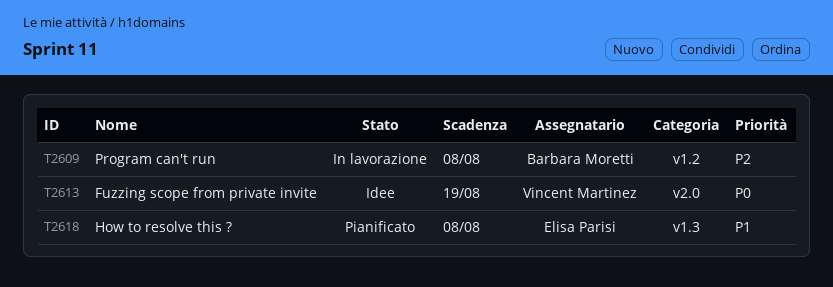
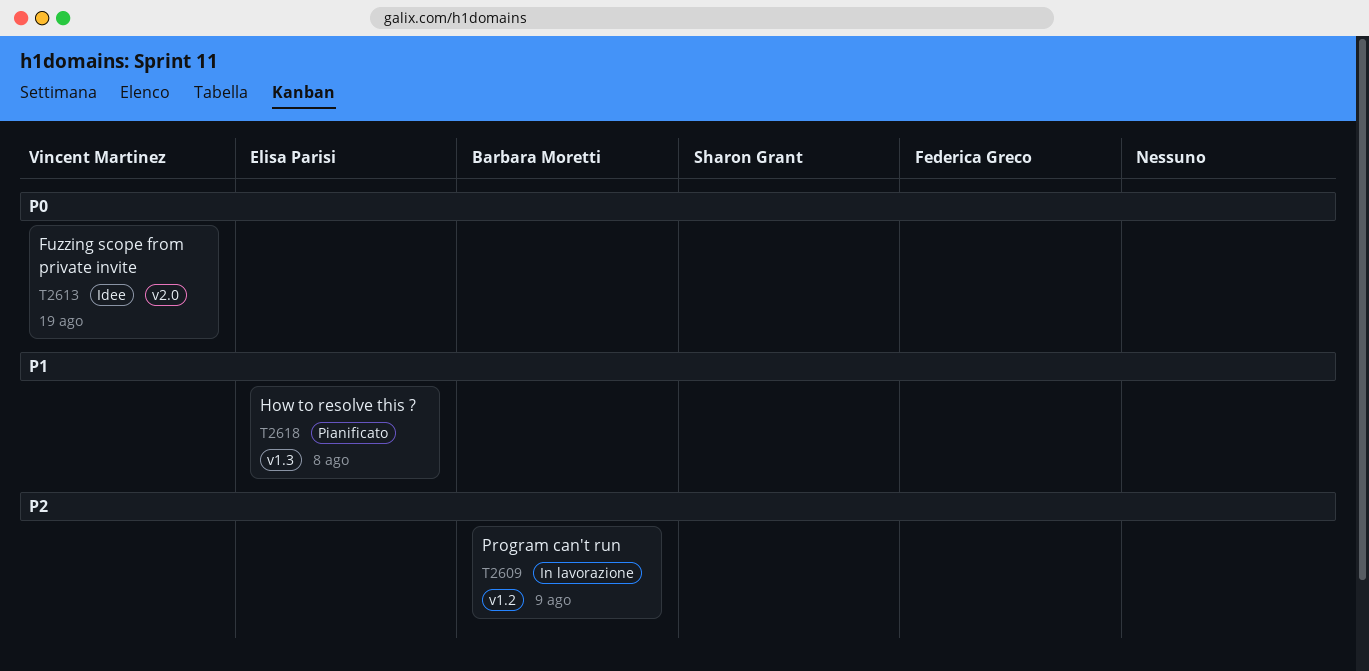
T2609, due: Aug 8 -> Aug 9

